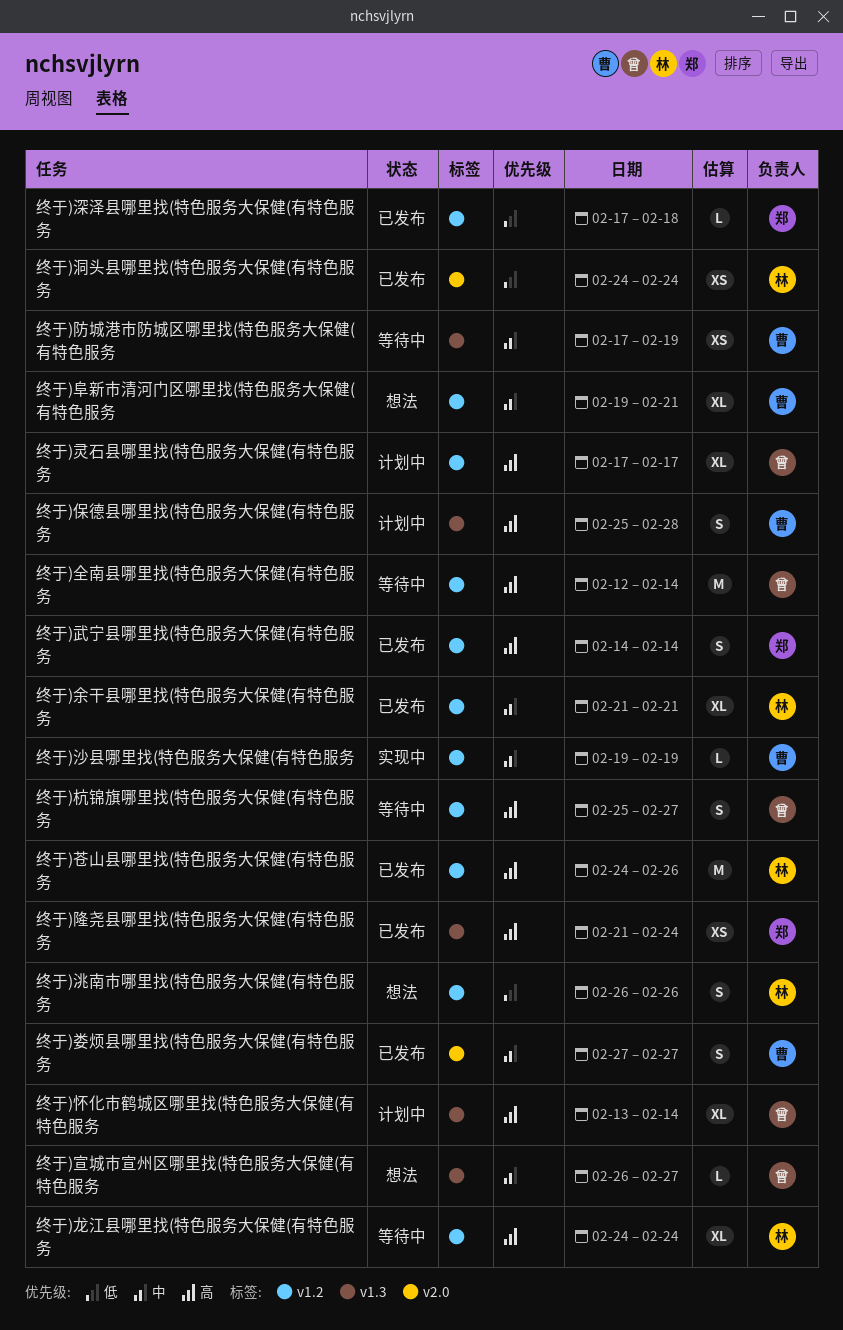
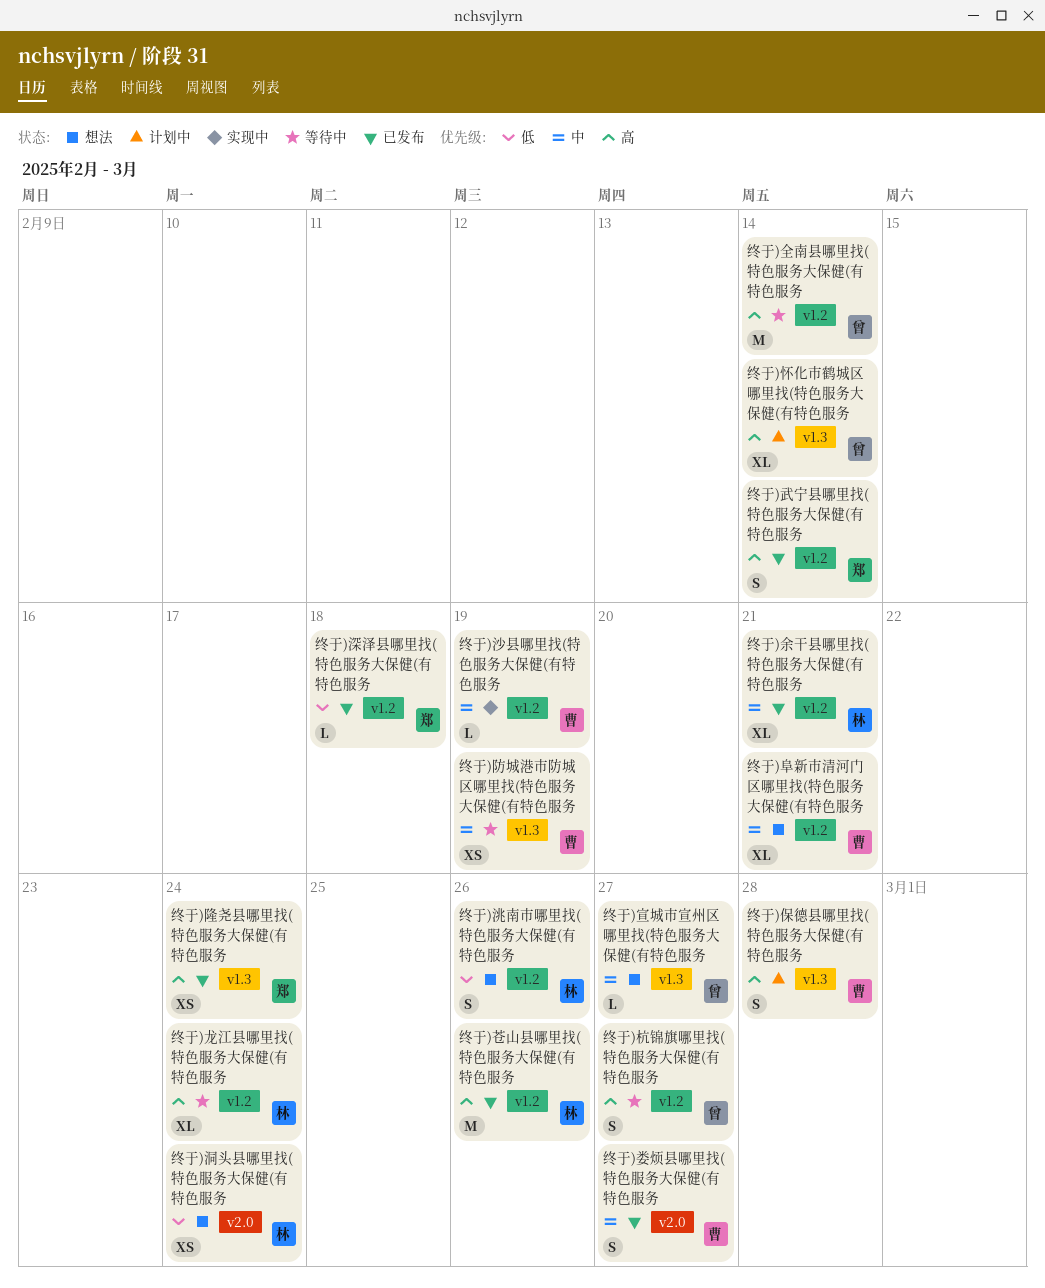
终于)洞头县哪里找(特色服务大保健(有特色服务, status: 已发布 -> 想法
终于)灵石县哪里找(特色服务大保健(有特色服务: present -> none

